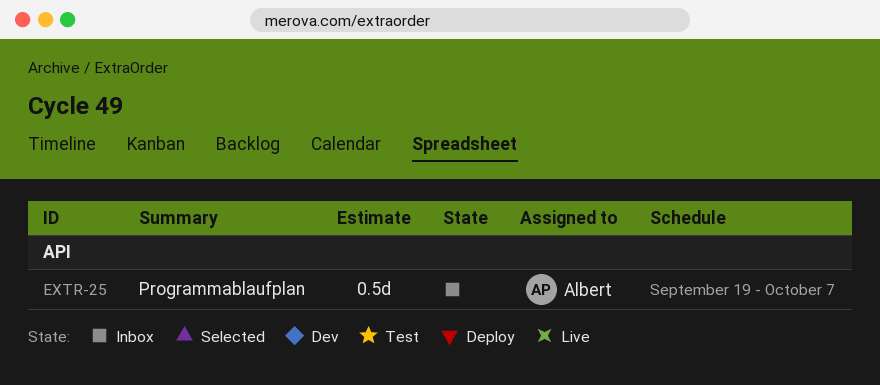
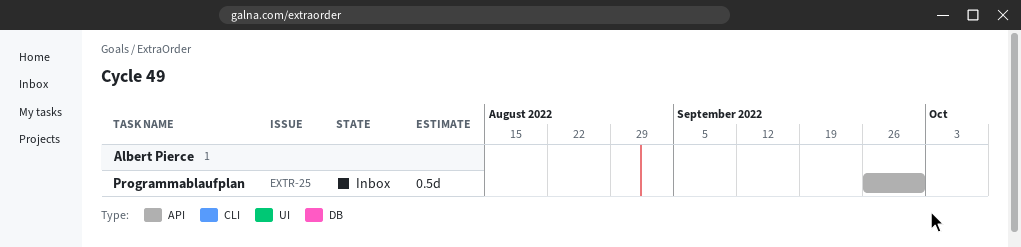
EXTR-25, start: Sep 19 -> Sep 26
EXTR-25, due: Oct 7 -> Sep 30

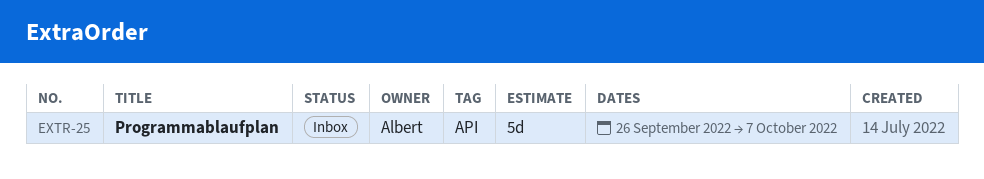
EXTR-25, estimate: 0.5d -> 5d
EXTR-25, due: Sep 30 -> Oct 7

